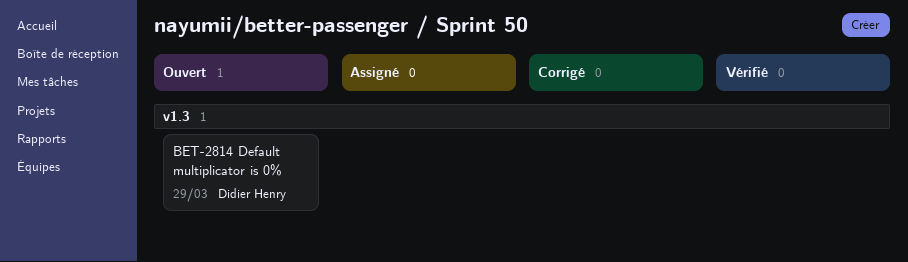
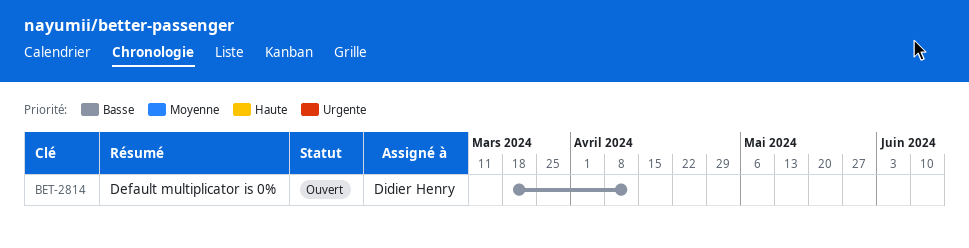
BET-2814, due: Mar 29 -> Apr 12

